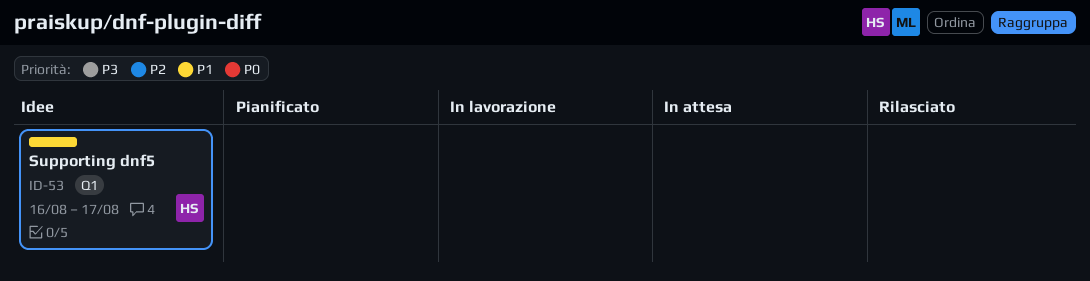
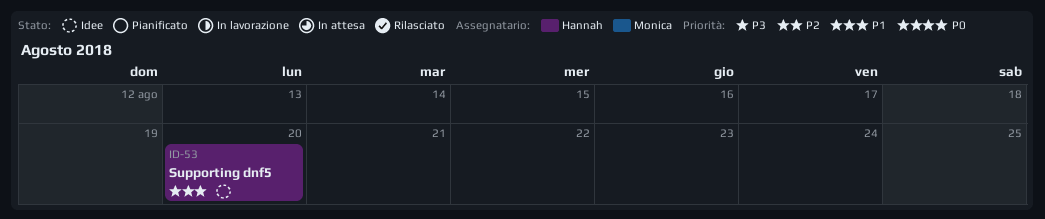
ID-53, due: Aug 17 -> Aug 20

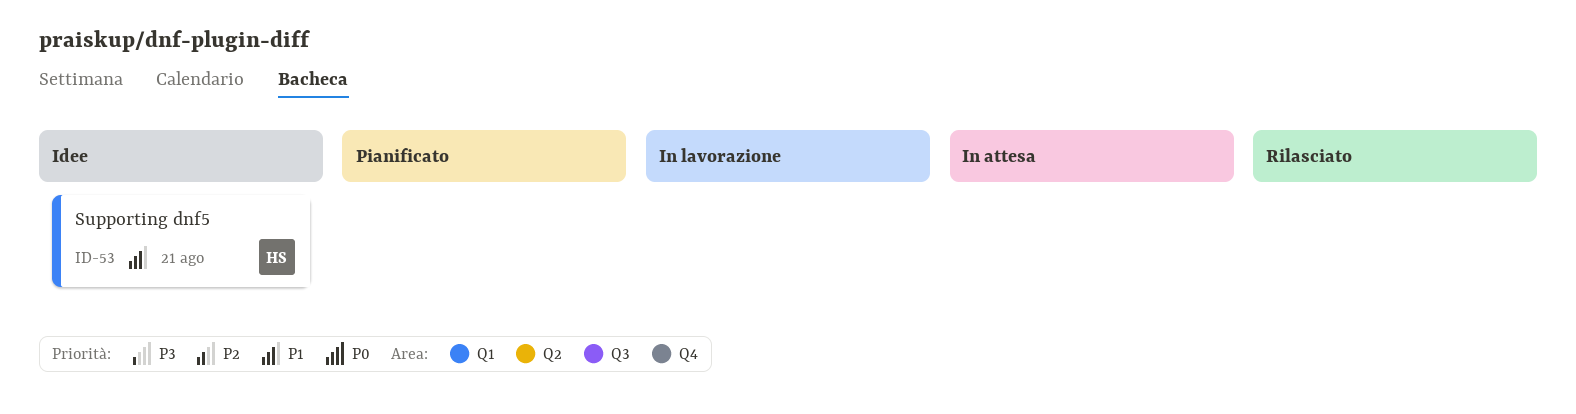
ID-53, due: Aug 20 -> Aug 21

